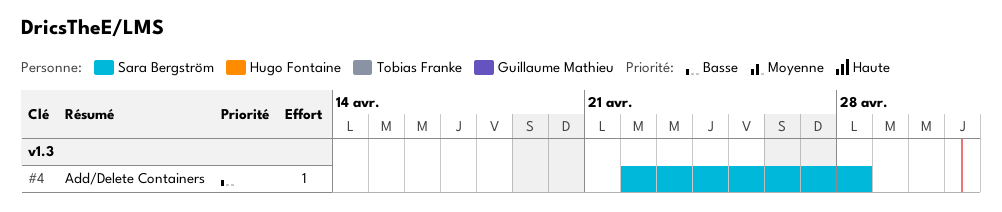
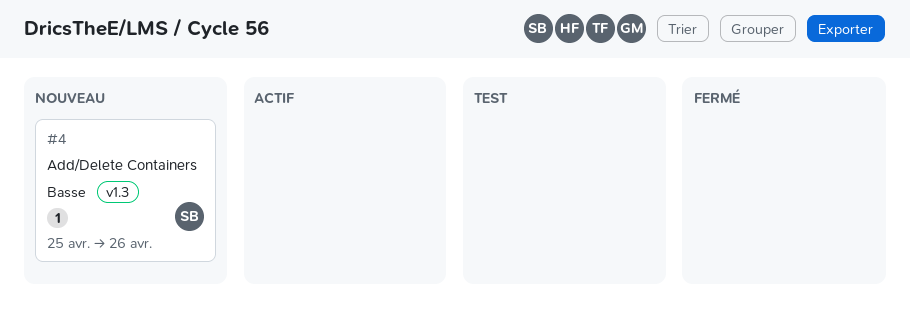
#4, start: Apr 22 -> Apr 25
#4, due: Apr 28 -> Apr 26

